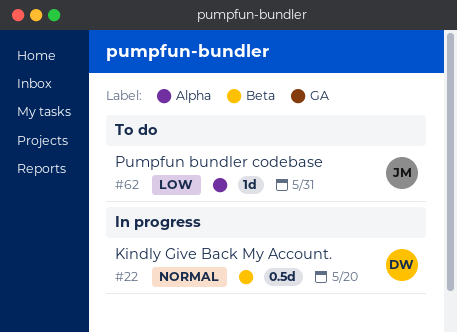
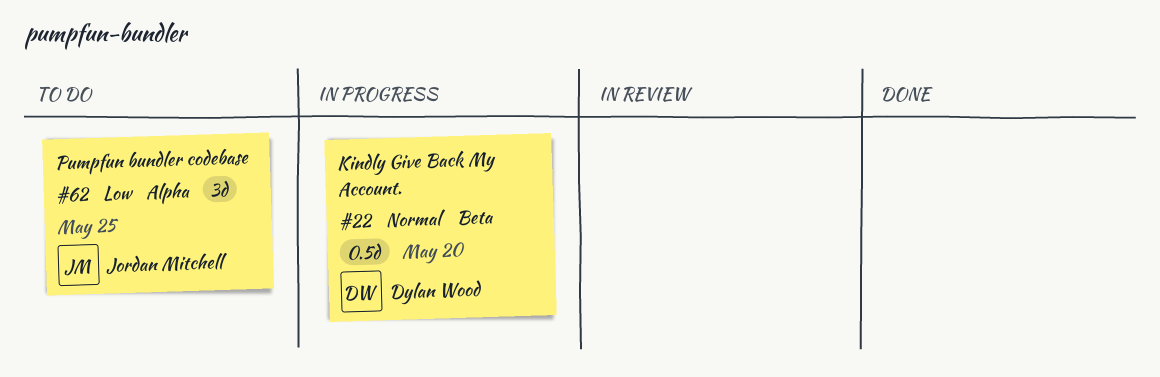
#62, estimate: 1d -> 3d
#62, due: May 31 -> May 25

